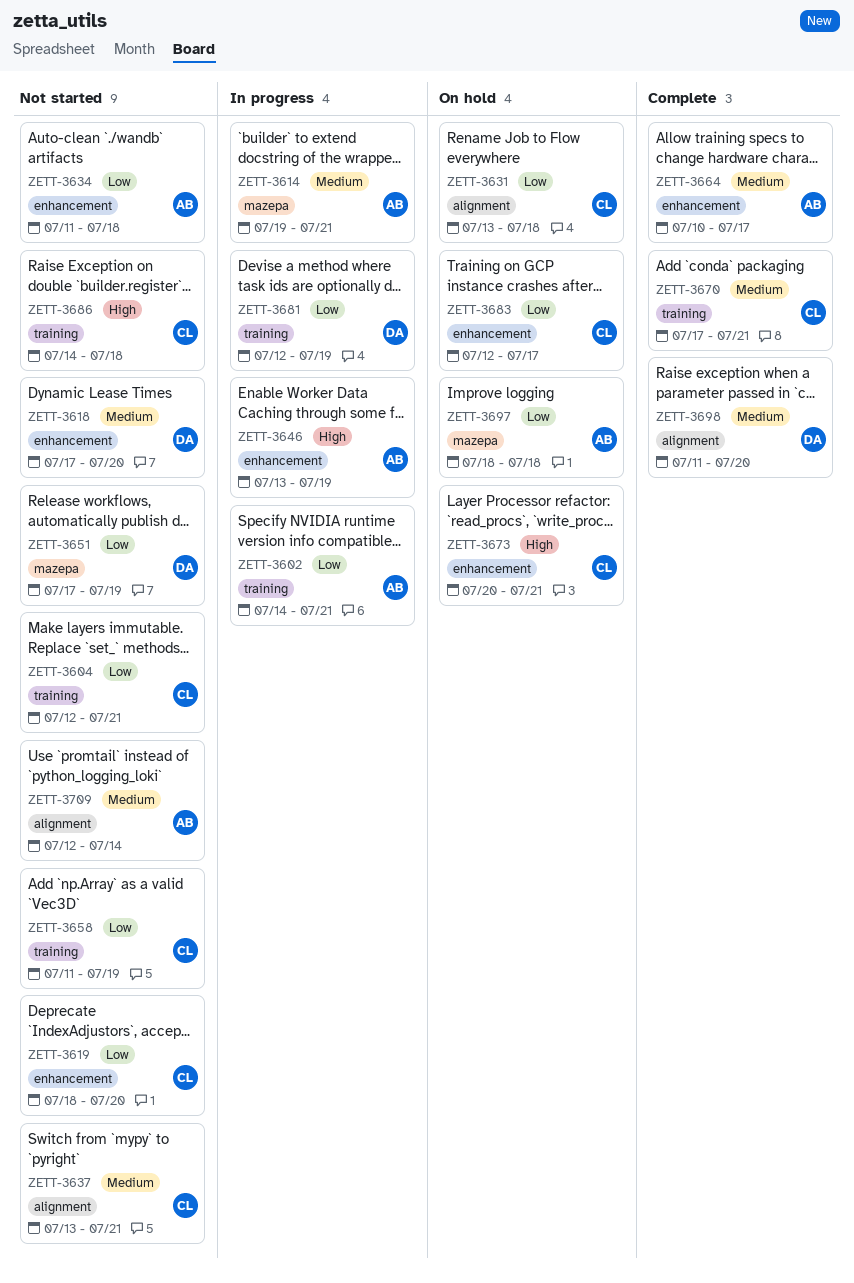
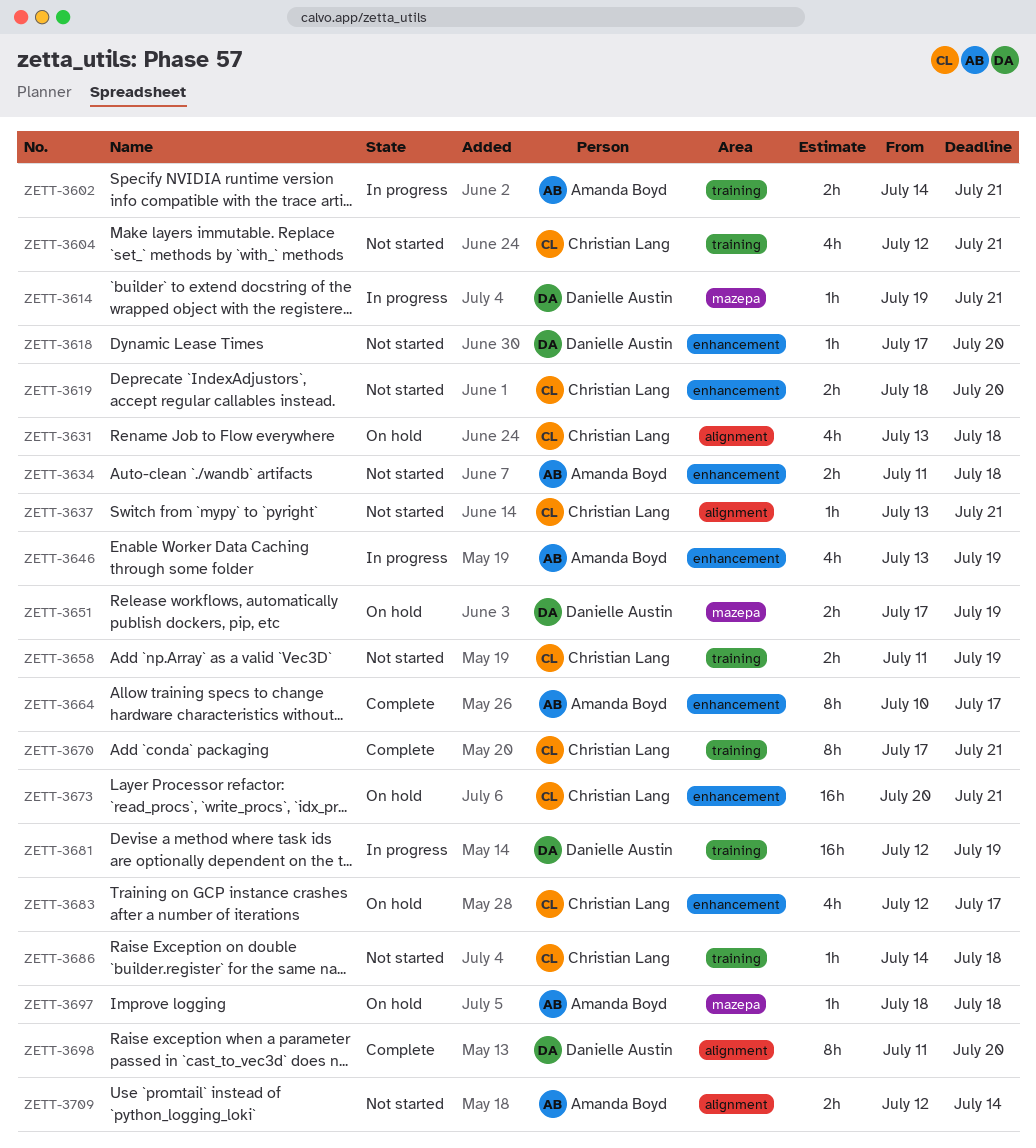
ZETT-3614, owner: Amanda Boyd -> Danielle Austin
ZETT-3651, status: Not started -> On hold

